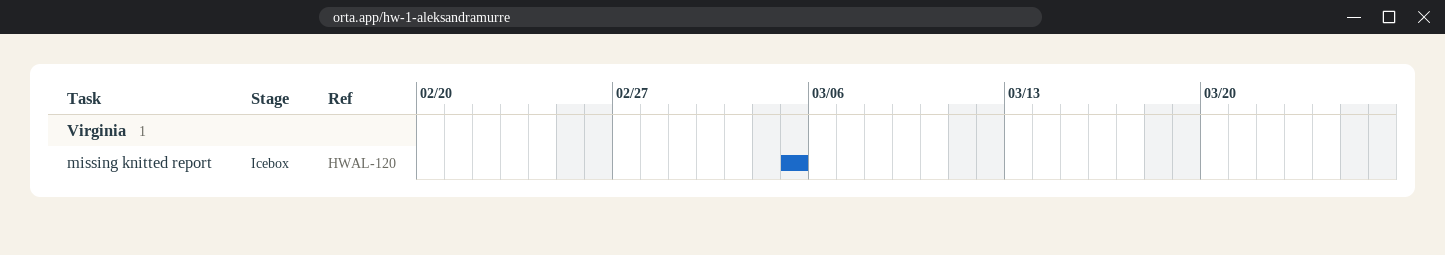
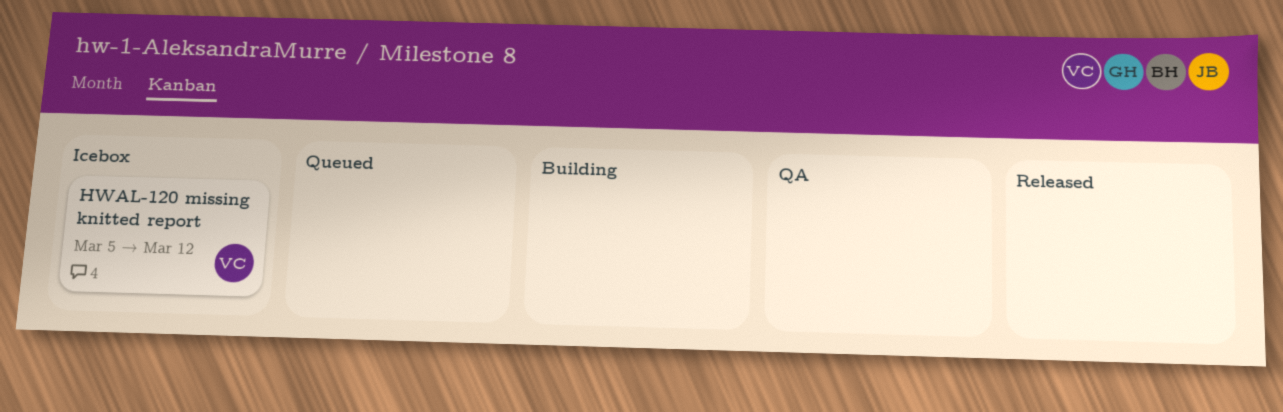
HWAL-120, due: Mar 5 -> Mar 12

